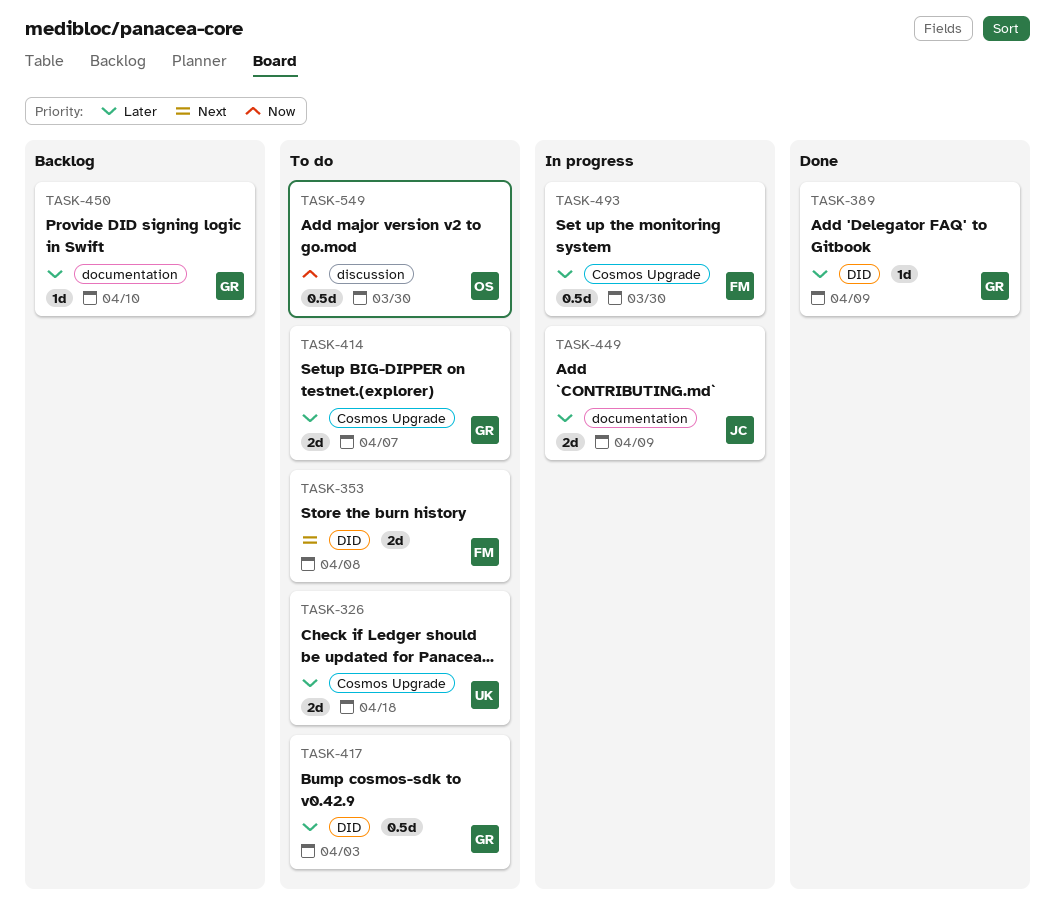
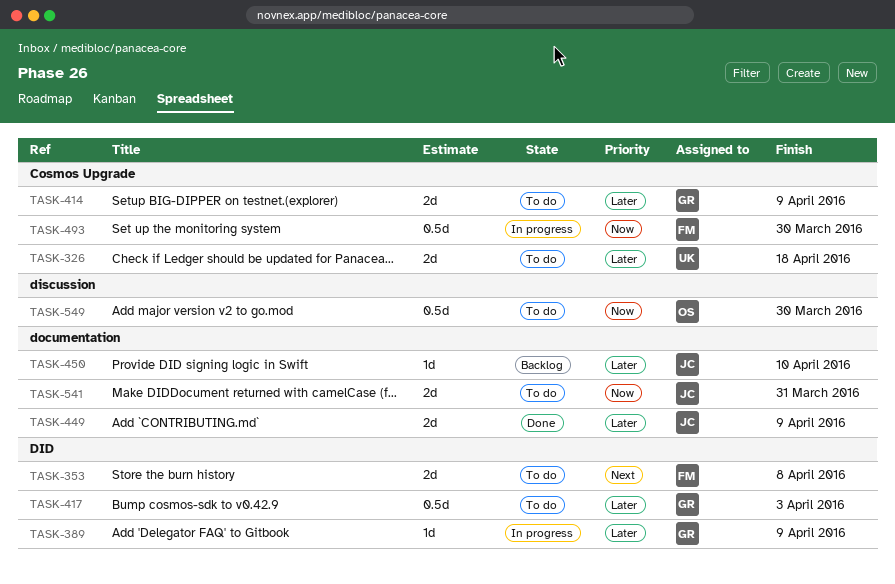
TASK-389, status: Done -> In progress
TASK-414, due: Apr 7 -> Apr 9
TASK-449, status: In progress -> Done
TASK-450, owner: GR -> JC
TASK-493, priority: Later -> Now
TASK-541: none -> present

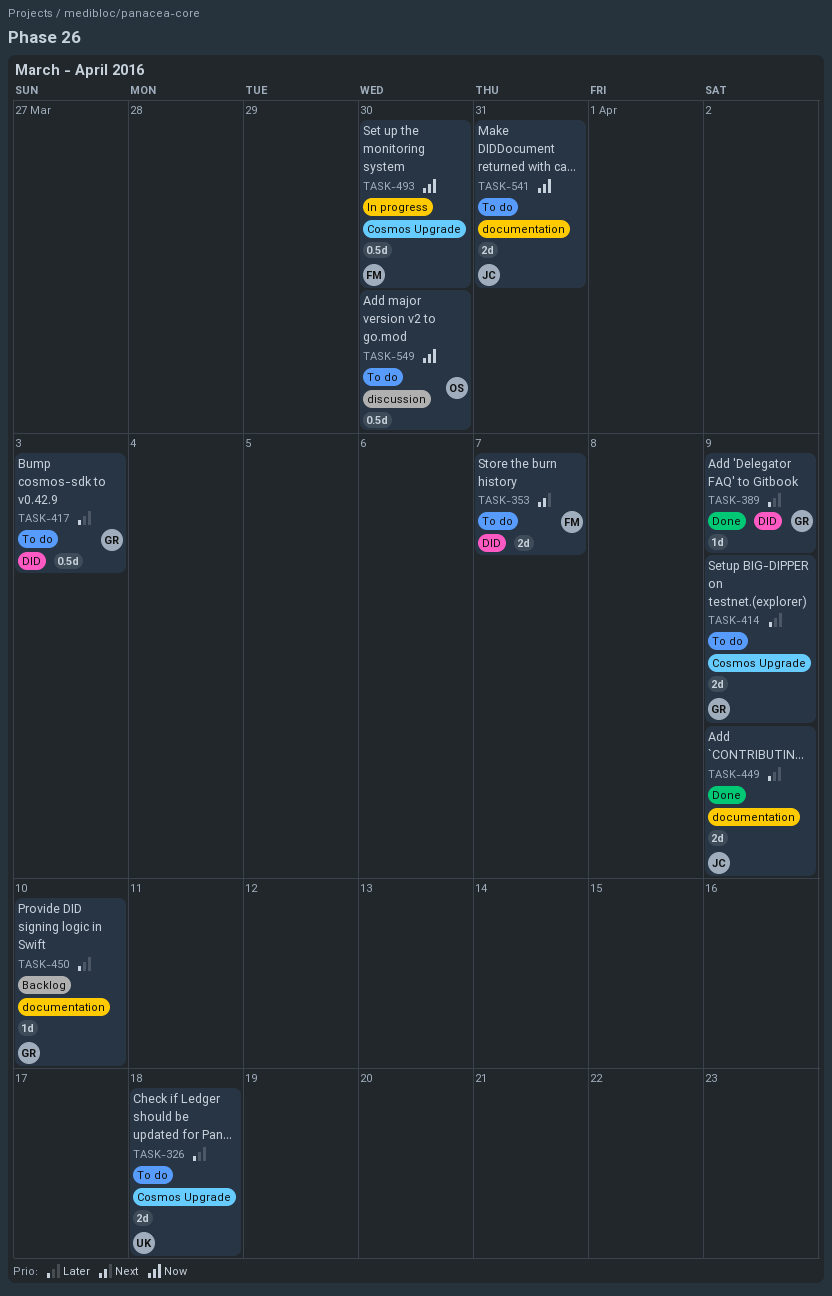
TASK-353, due: Apr 8 -> Apr 7
TASK-389, status: In progress -> Done
TASK-450, owner: JC -> GR

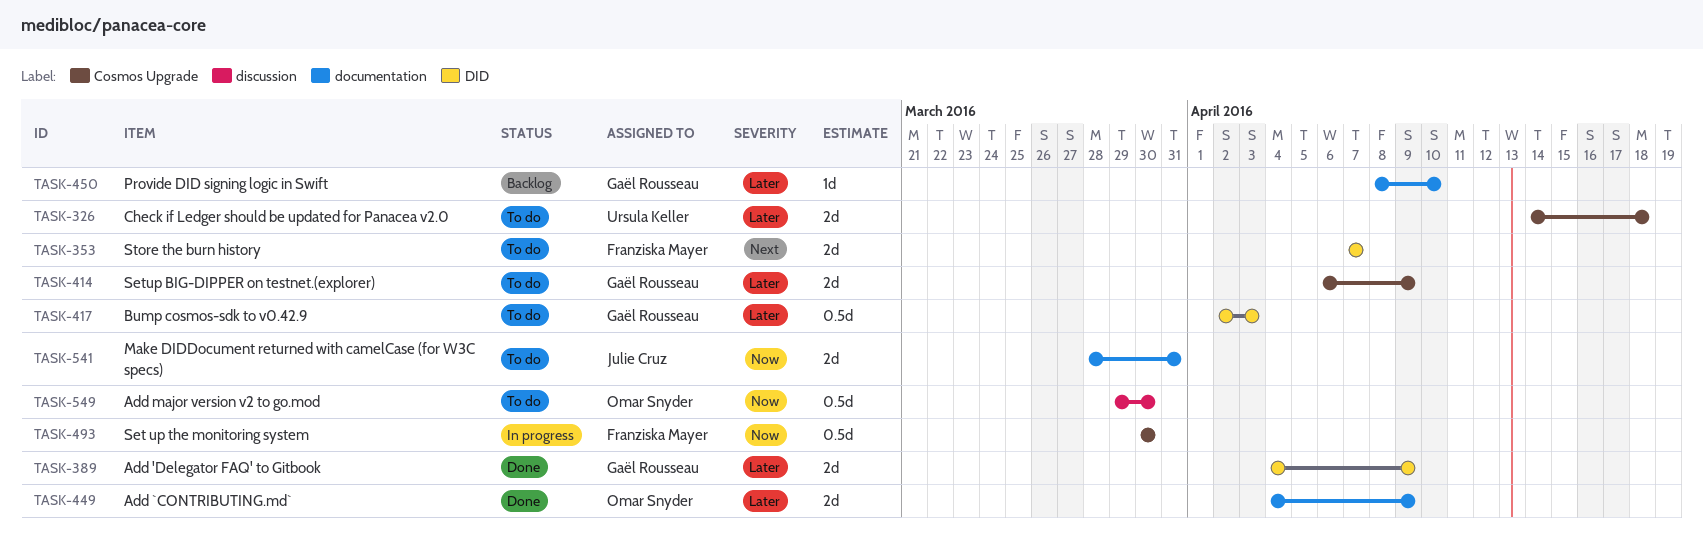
TASK-389, estimate: 1d -> 2d
TASK-449, owner: Julie Cruz -> Omar Snyder

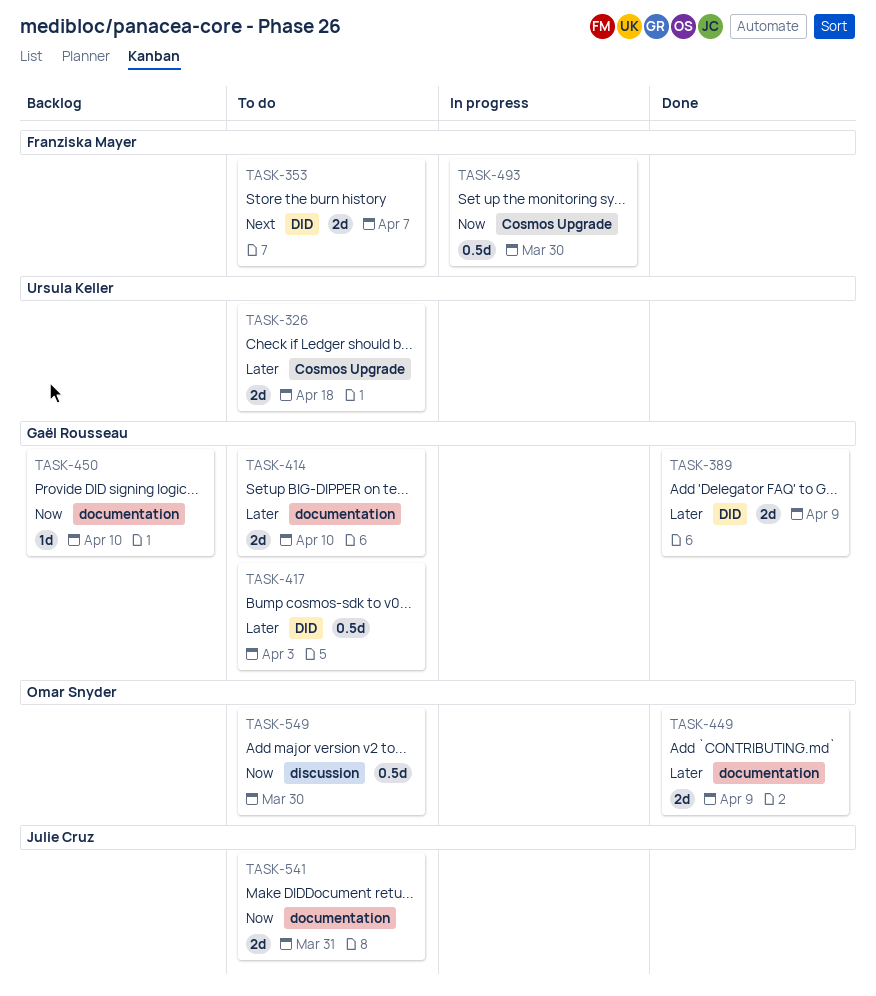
TASK-414, label: Cosmos Upgrade -> documentation
TASK-414, due: Apr 9 -> Apr 10
TASK-450, priority: Later -> Now

